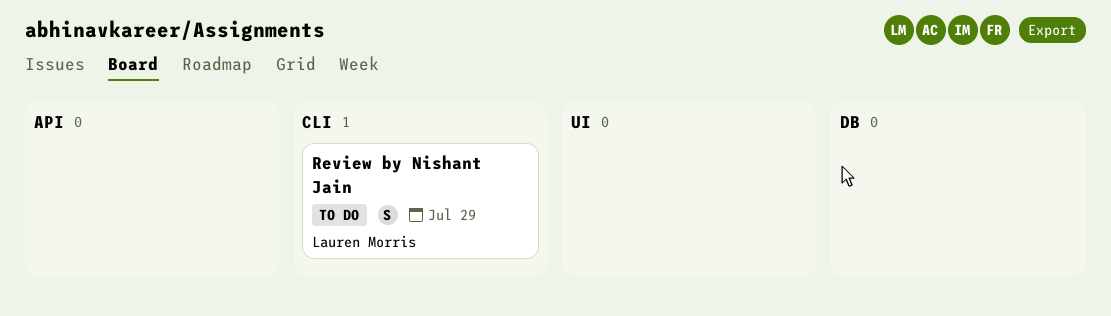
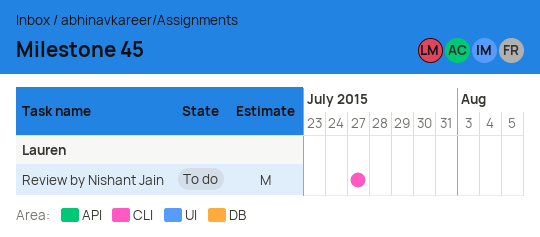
Review by Nishant Jain, estimate: S -> M
Review by Nishant Jain, due: Jul 29 -> Jul 27

